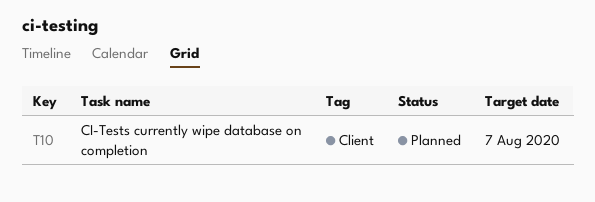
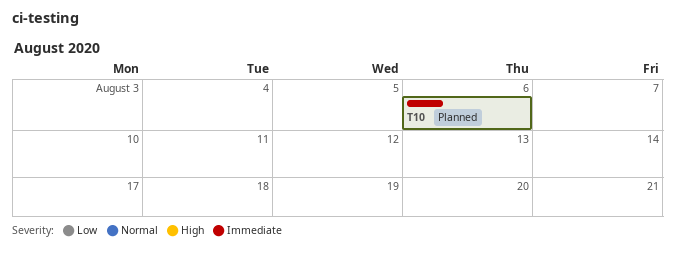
T10, due: Aug 7 -> Aug 6

